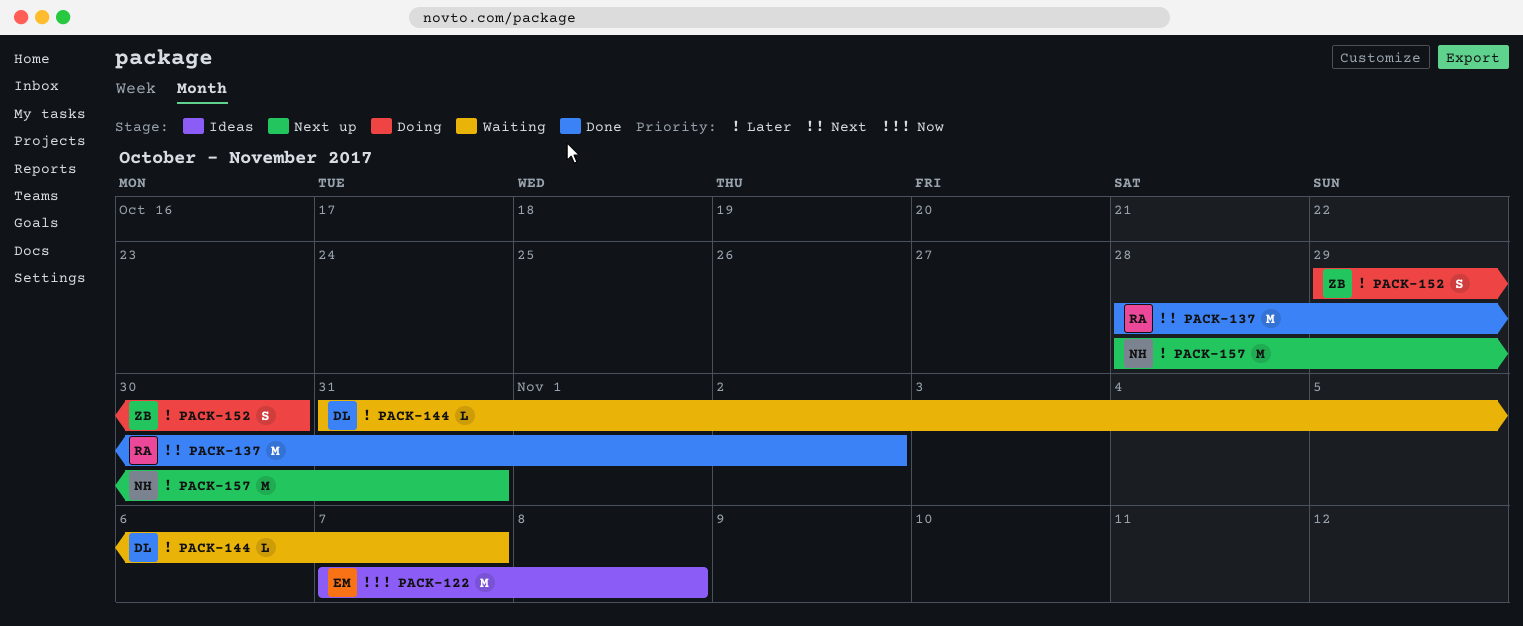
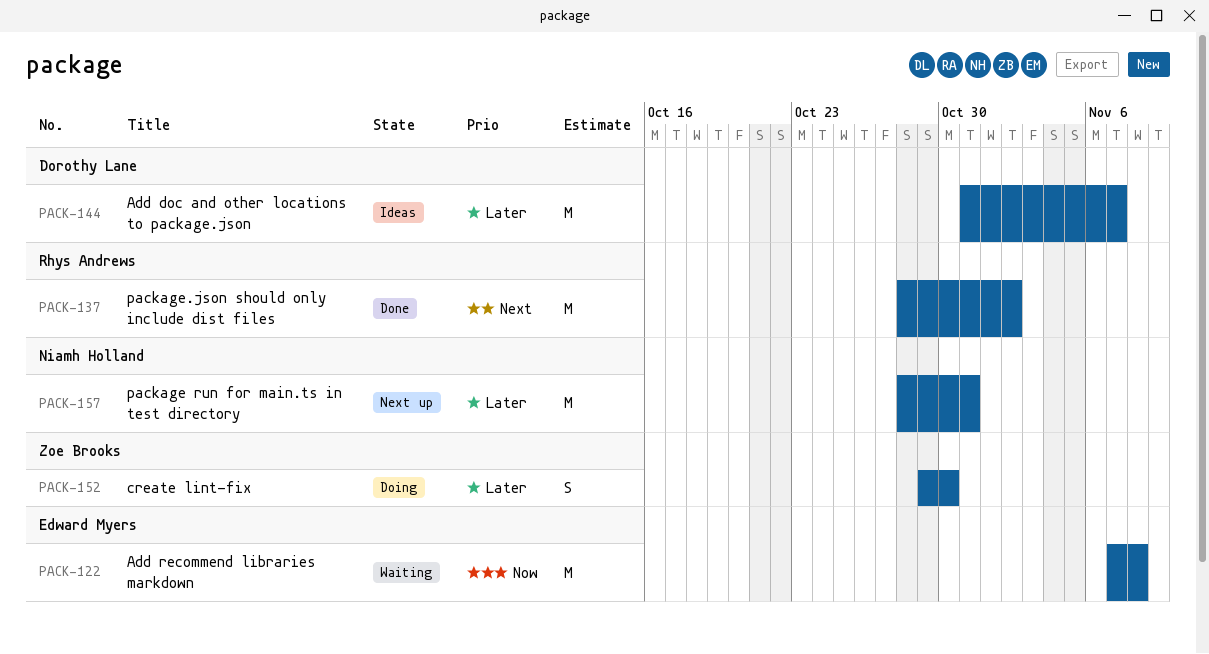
PACK-122, status: Ideas -> Waiting
PACK-144, status: Waiting -> Ideas
PACK-144, estimate: L -> M

